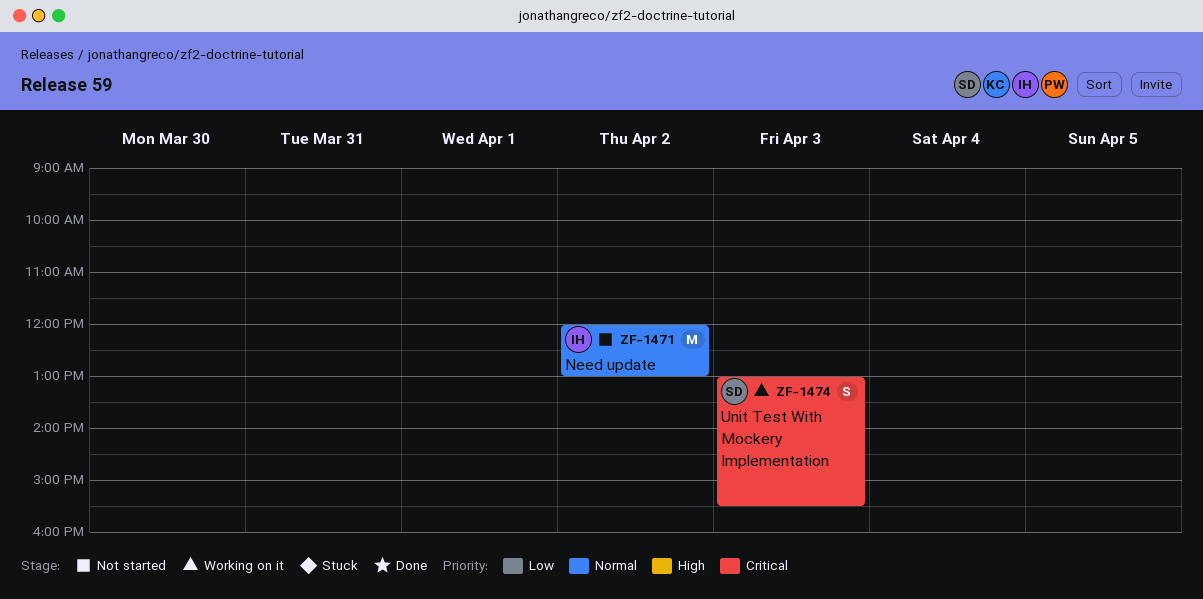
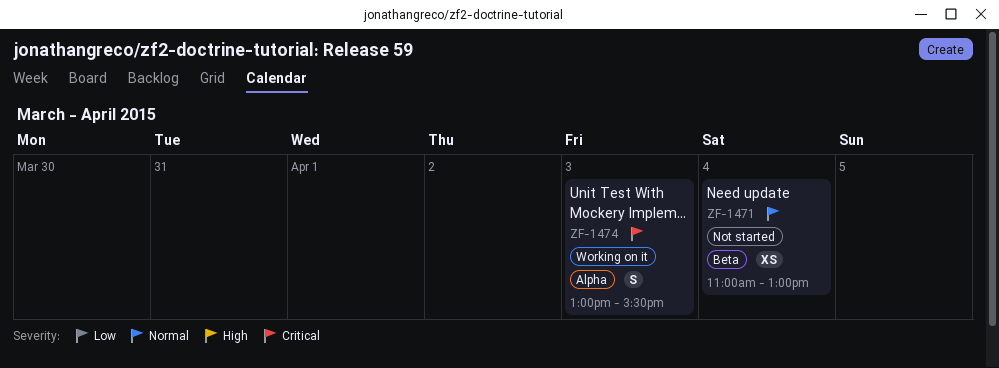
ZF-1471, estimate: M -> XS
ZF-1471, day: Apr 2 -> Apr 4
ZF-1471, begins: 12:00 -> 11:00

